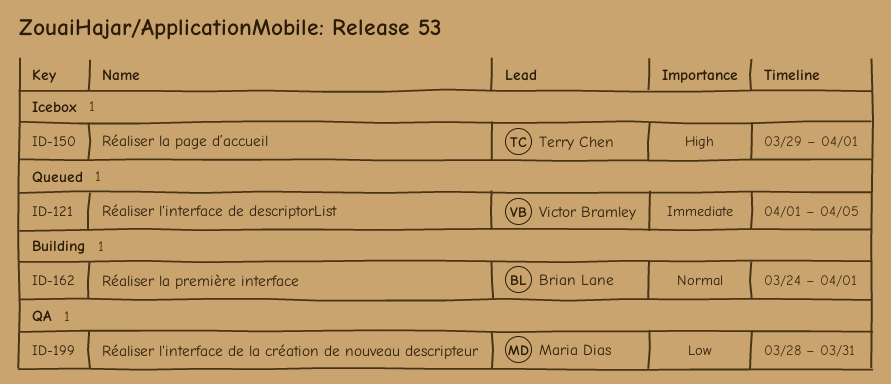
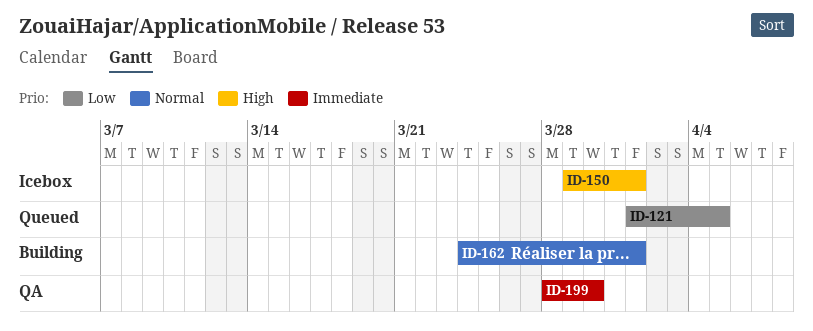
ID-121, priority: Immediate -> Low
ID-199, priority: Low -> Immediate
ID-199, due: Mar 31 -> Mar 30

